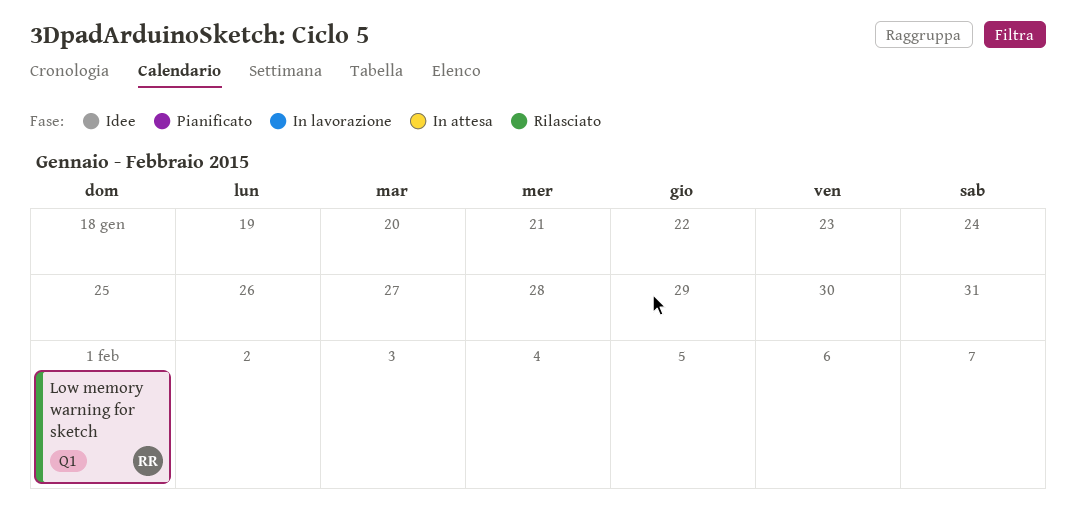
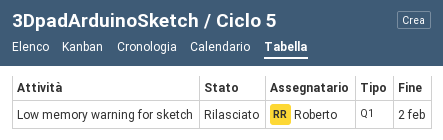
Low memory warning for sketch, due: Feb 1 -> Feb 2

